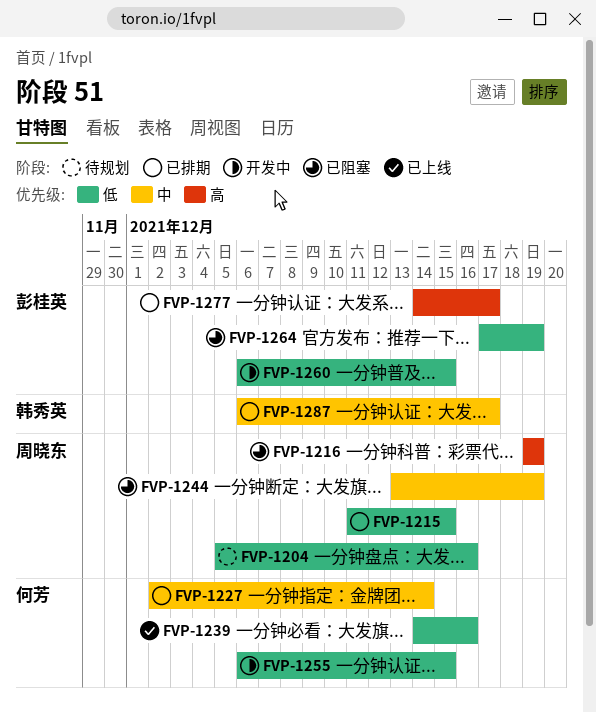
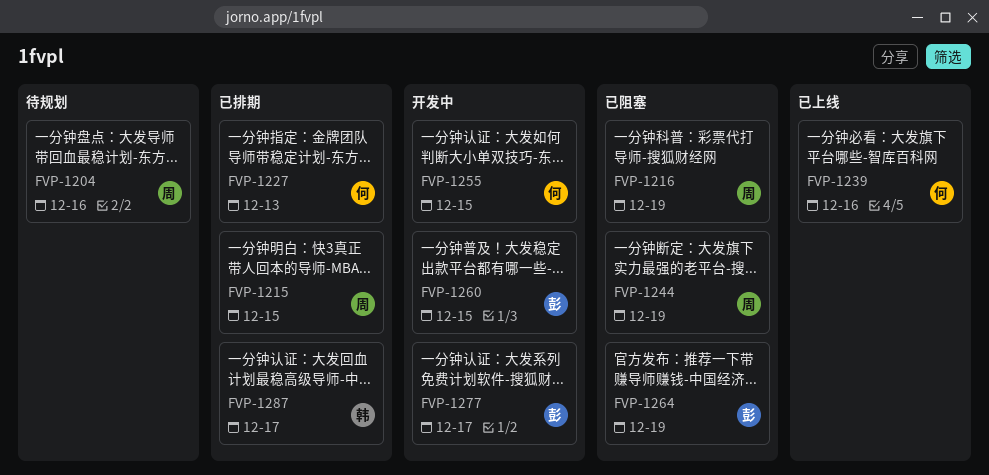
FVP-1227, due: Dec 14 -> Dec 13
FVP-1277, status: 已排期 -> 开发中

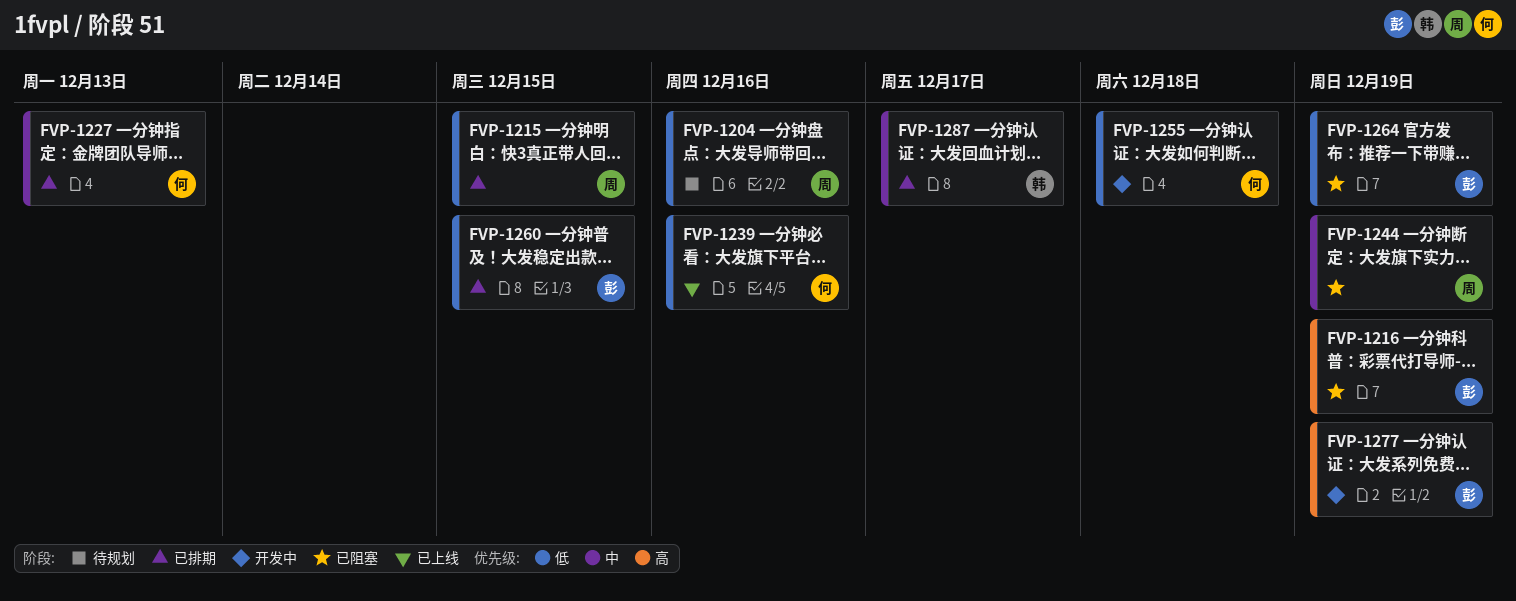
FVP-1216, owner: 周 -> 彭
FVP-1255, due: Dec 15 -> Dec 18
FVP-1260, status: 开发中 -> 已排期
FVP-1277, due: Dec 17 -> Dec 19

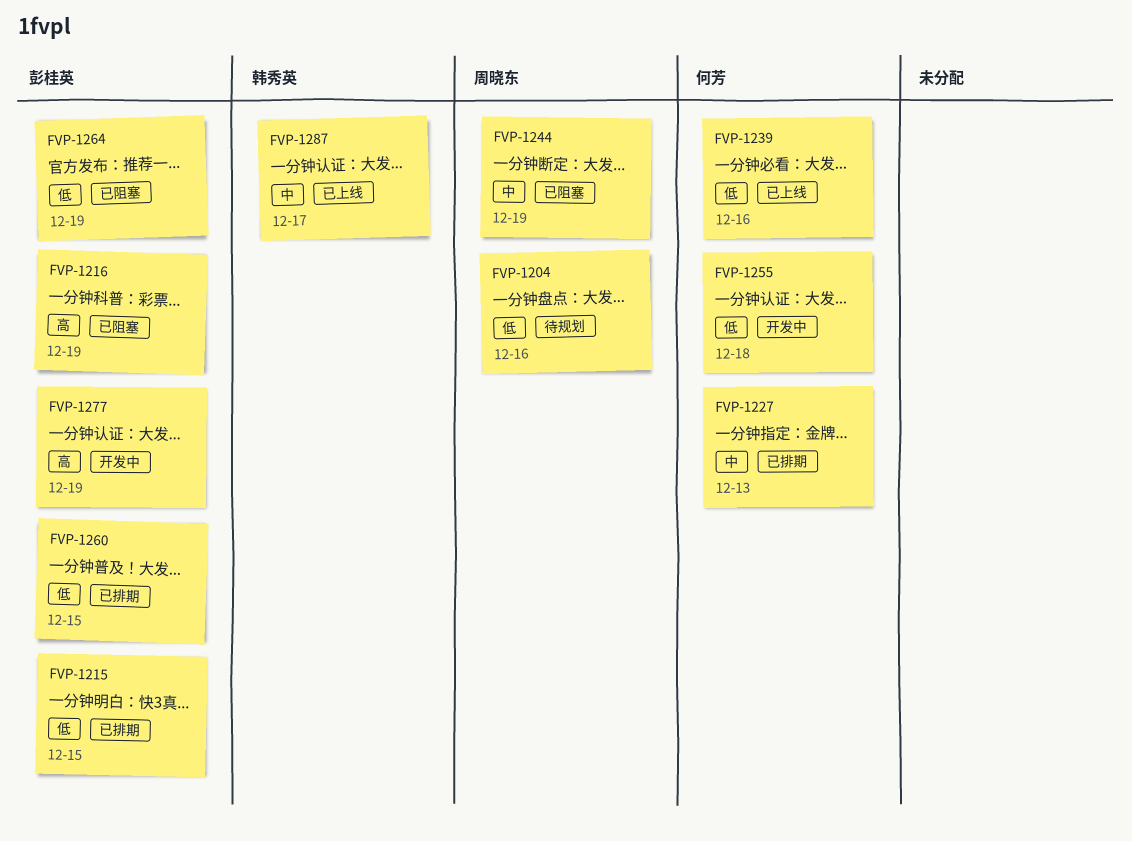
FVP-1215, owner: 周晓东 -> 彭桂英
FVP-1287, status: 已排期 -> 已上线

